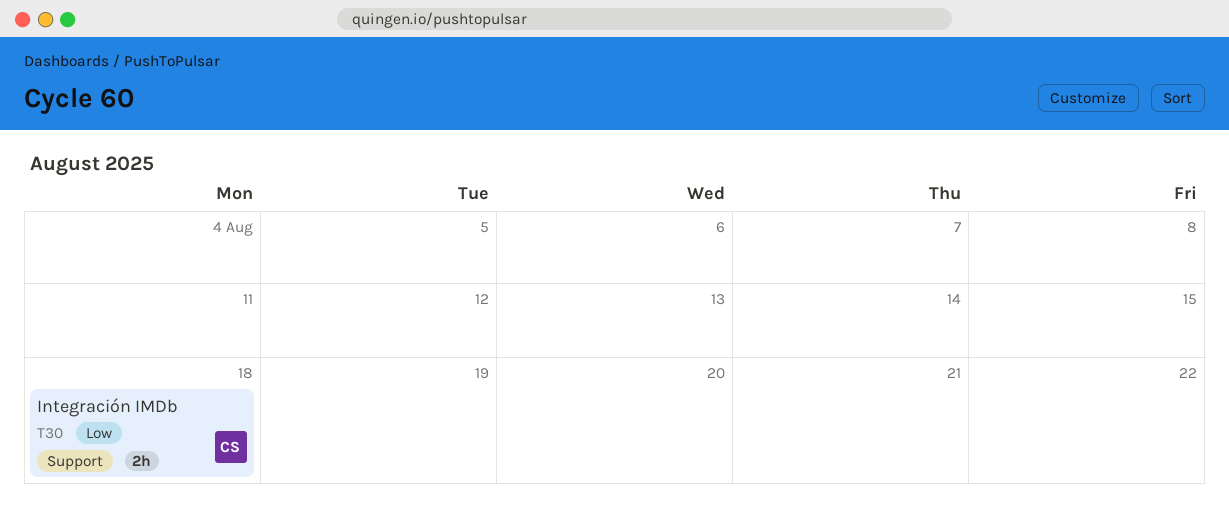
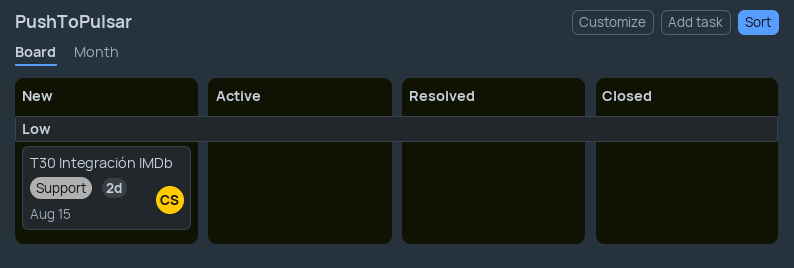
T30, estimate: 2h -> 2d
T30, due: Aug 18 -> Aug 15

